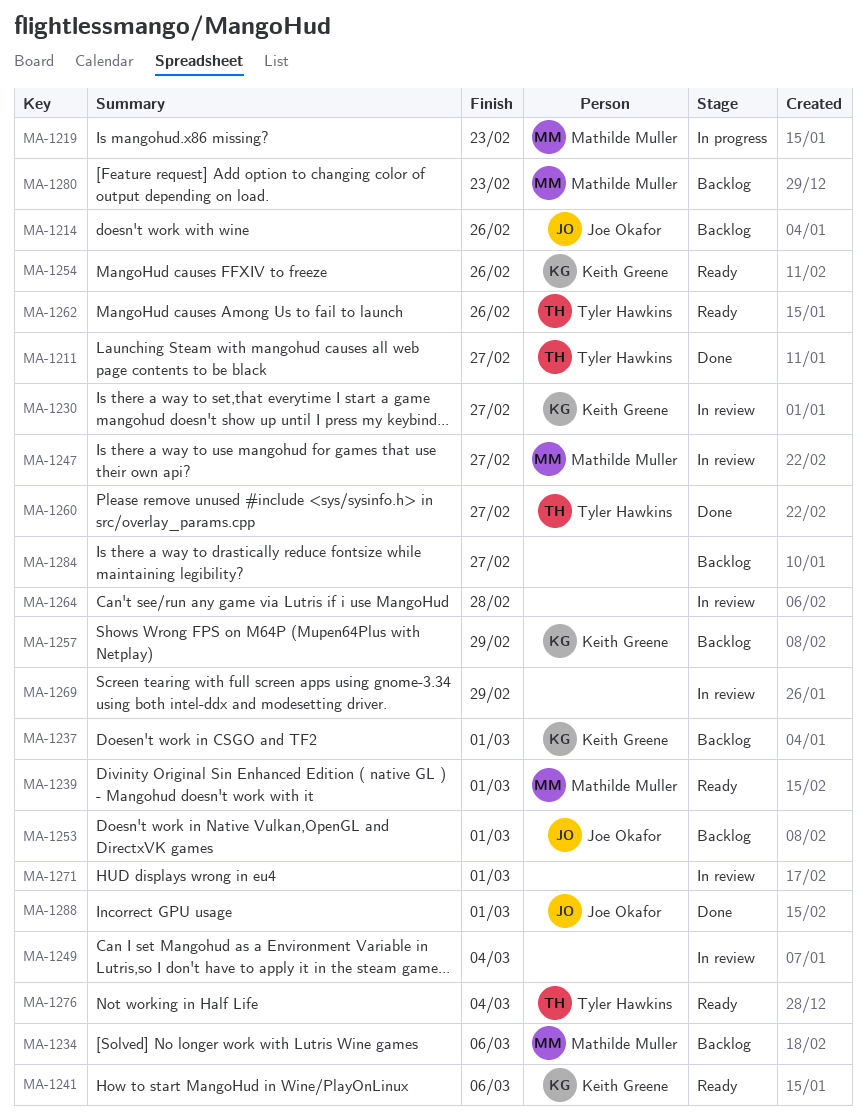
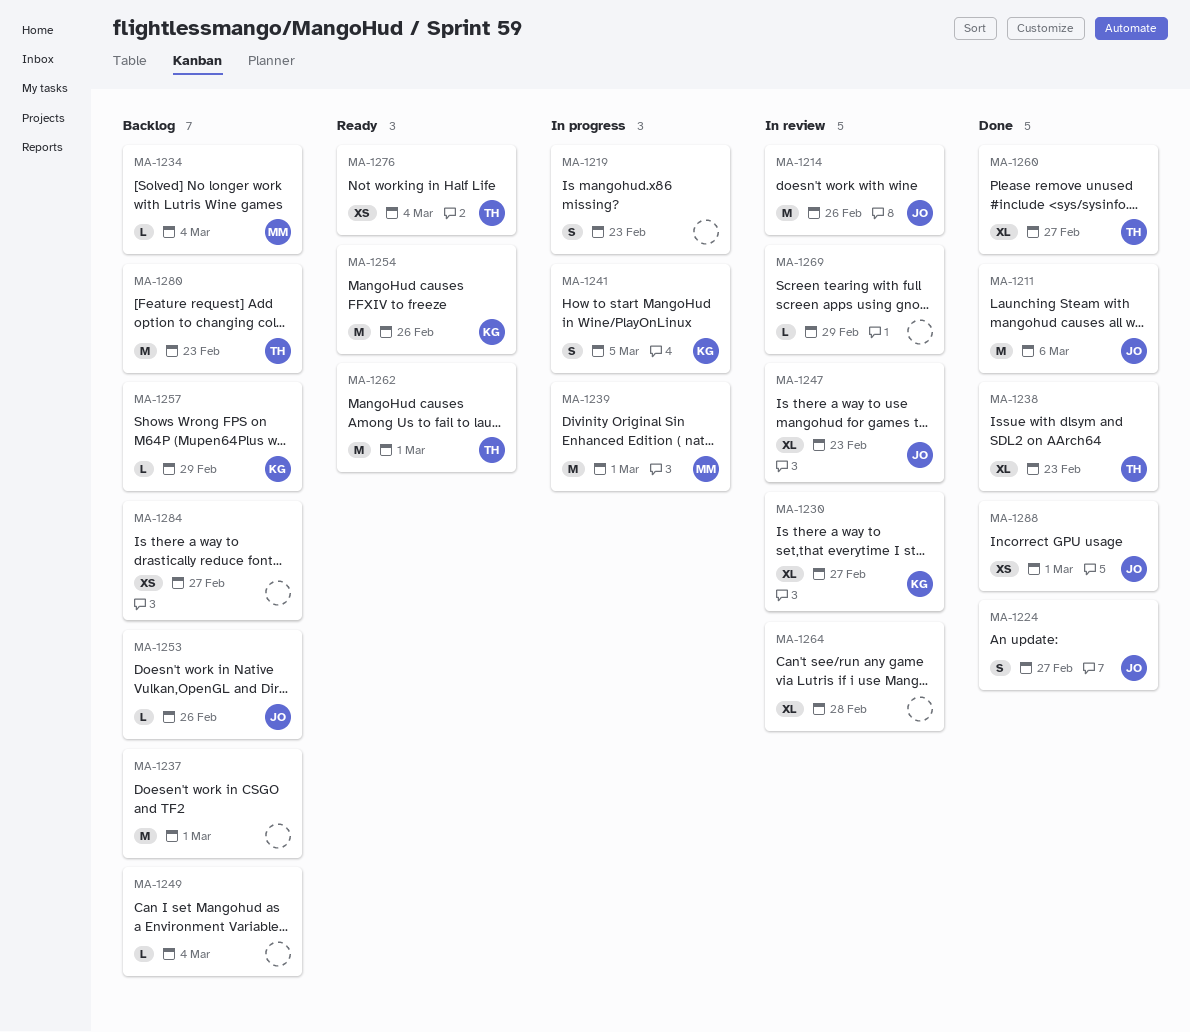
MA-1211, owner: Tyler Hawkins -> Joe Okafor
MA-1211, due: Feb 27 -> Mar 6
MA-1214, status: Backlog -> In review
MA-1219, owner: Mathilde Muller -> none
MA-1224: none -> present
MA-1234, due: Mar 6 -> Mar 4
MA-1237, owner: Keith Greene -> none
MA-1238: none -> present
MA-1239, status: Ready -> In progress
MA-1241, status: Ready -> In progress
MA-1241, due: Mar 6 -> Mar 5
MA-1247, owner: Mathilde Muller -> Joe Okafor
MA-1247, due: Feb 27 -> Feb 23
MA-1249, status: In review -> Backlog
MA-1253, due: Mar 1 -> Feb 26
MA-1262, due: Feb 26 -> Mar 1
MA-1271: present -> none
MA-1280, owner: Mathilde Muller -> Tyler Hawkins

